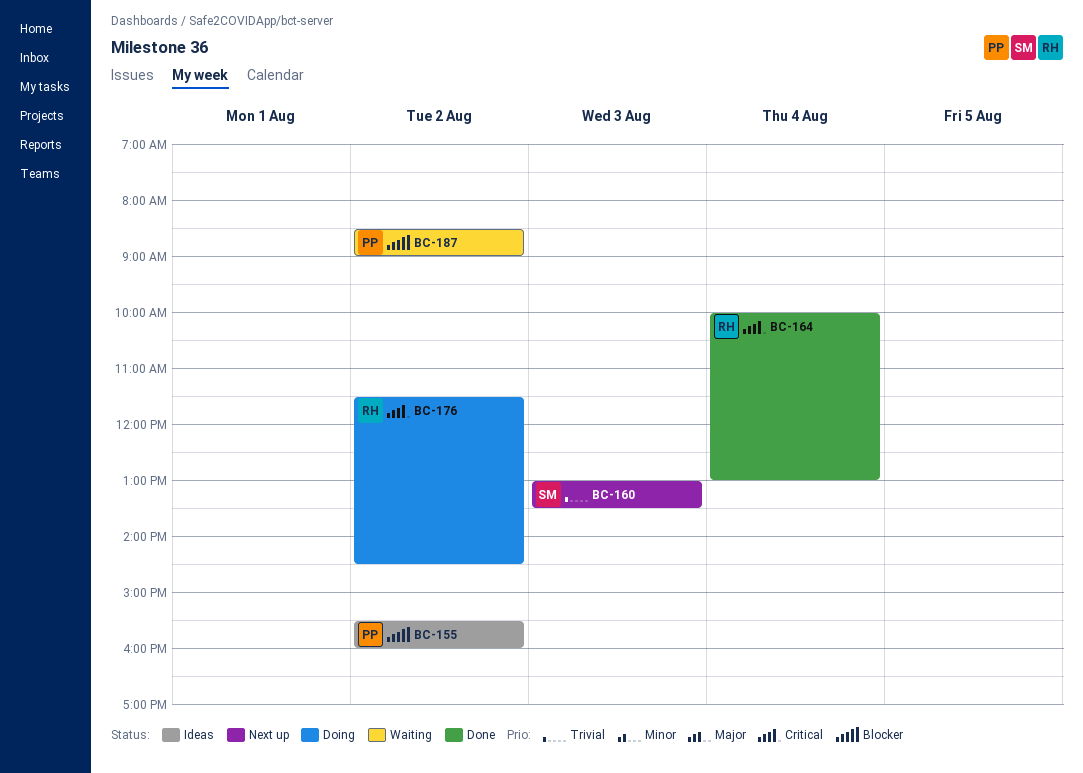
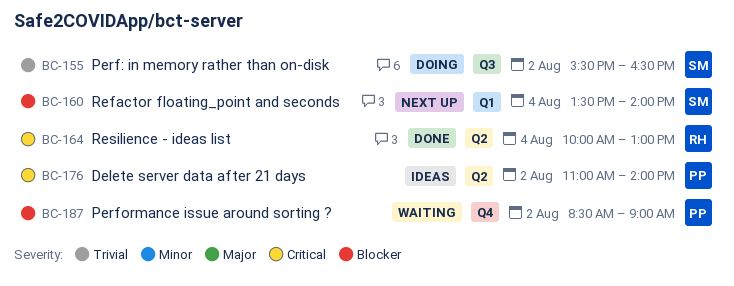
BC-155, status: Ideas -> Doing
BC-155, owner: PP -> SM
BC-155, priority: Blocker -> Trivial
BC-155, ends: 16:00 -> 16:30
BC-160, priority: Trivial -> Blocker
BC-160, day: Aug 3 -> Aug 4
BC-160, begins: 13:00 -> 13:30
BC-160, ends: 13:30 -> 14:00
BC-176, status: Doing -> Ideas
BC-176, owner: RH -> PP
BC-176, begins: 11:30 -> 11:00
BC-176, ends: 14:30 -> 14:00

